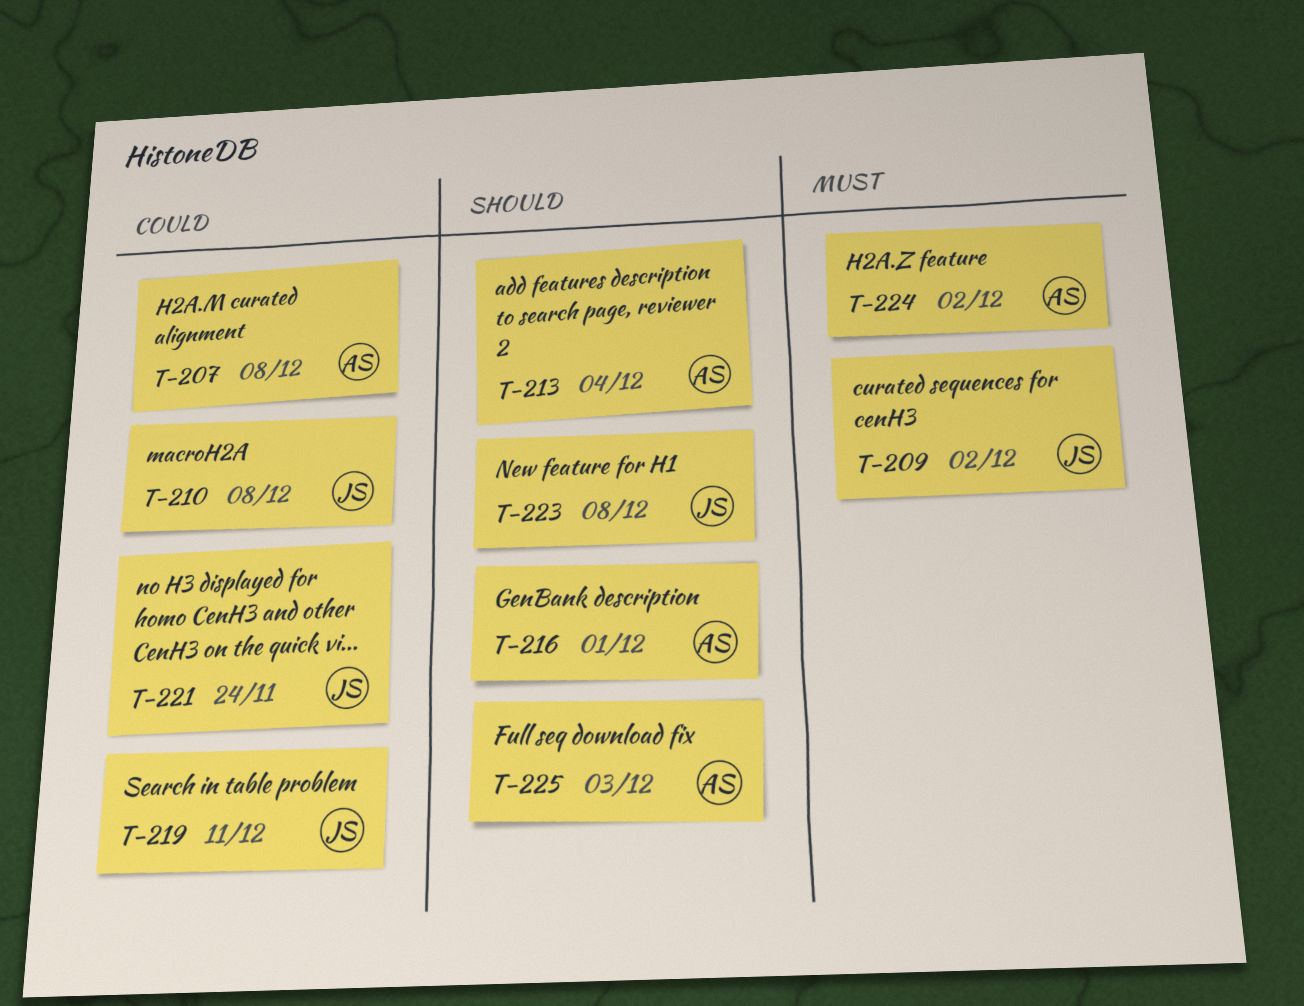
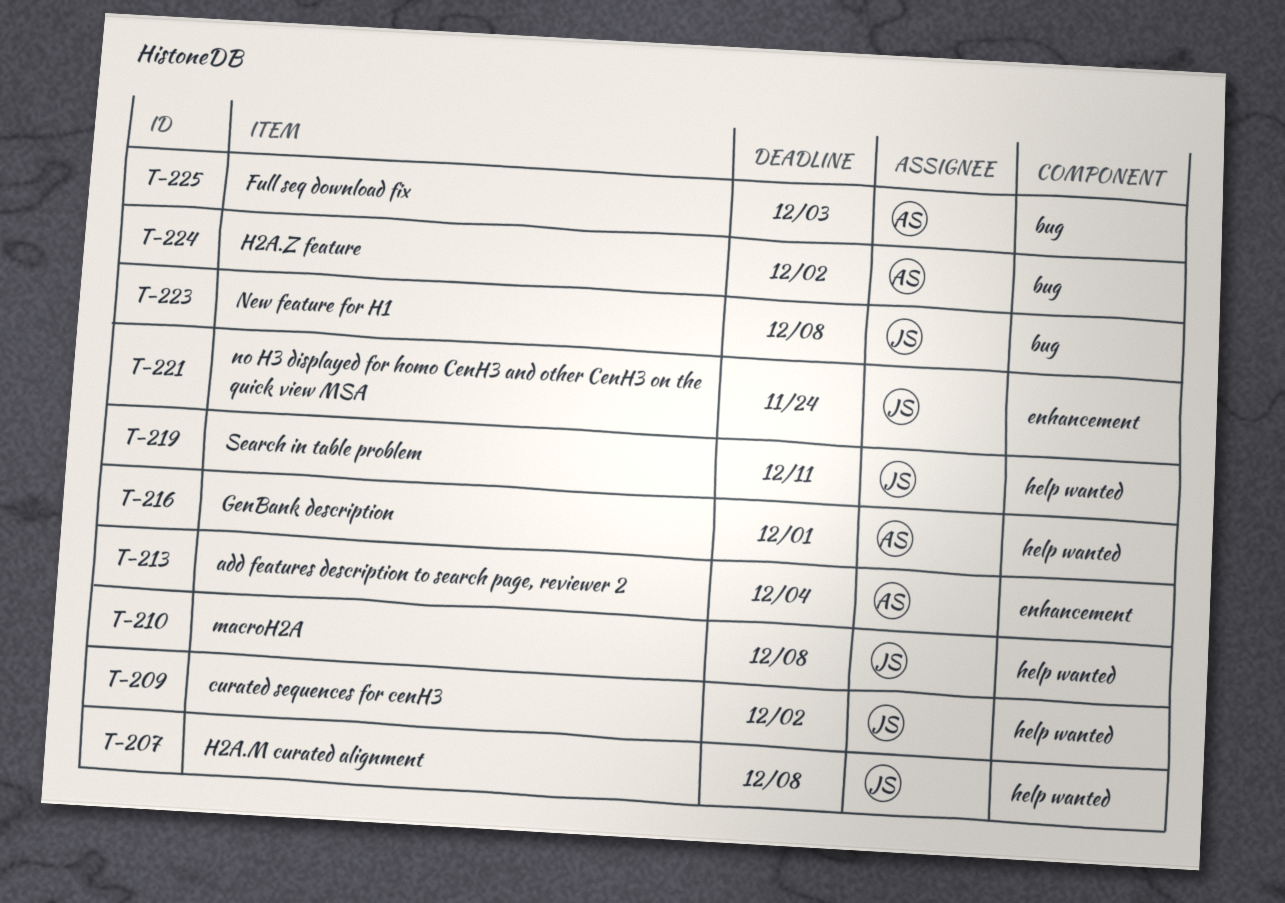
T-207, owner: AS -> JS

